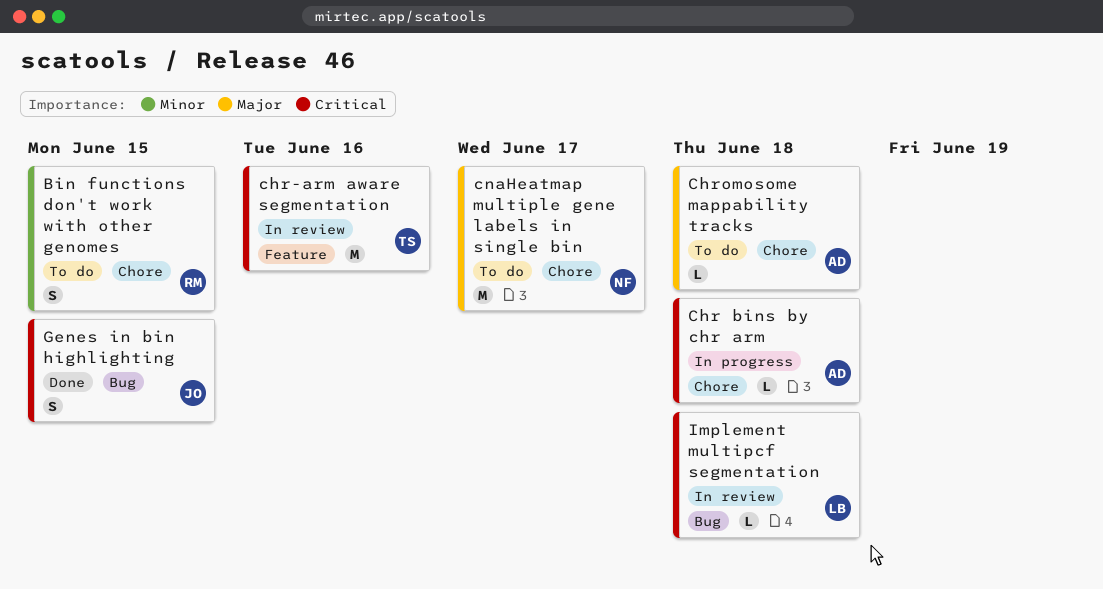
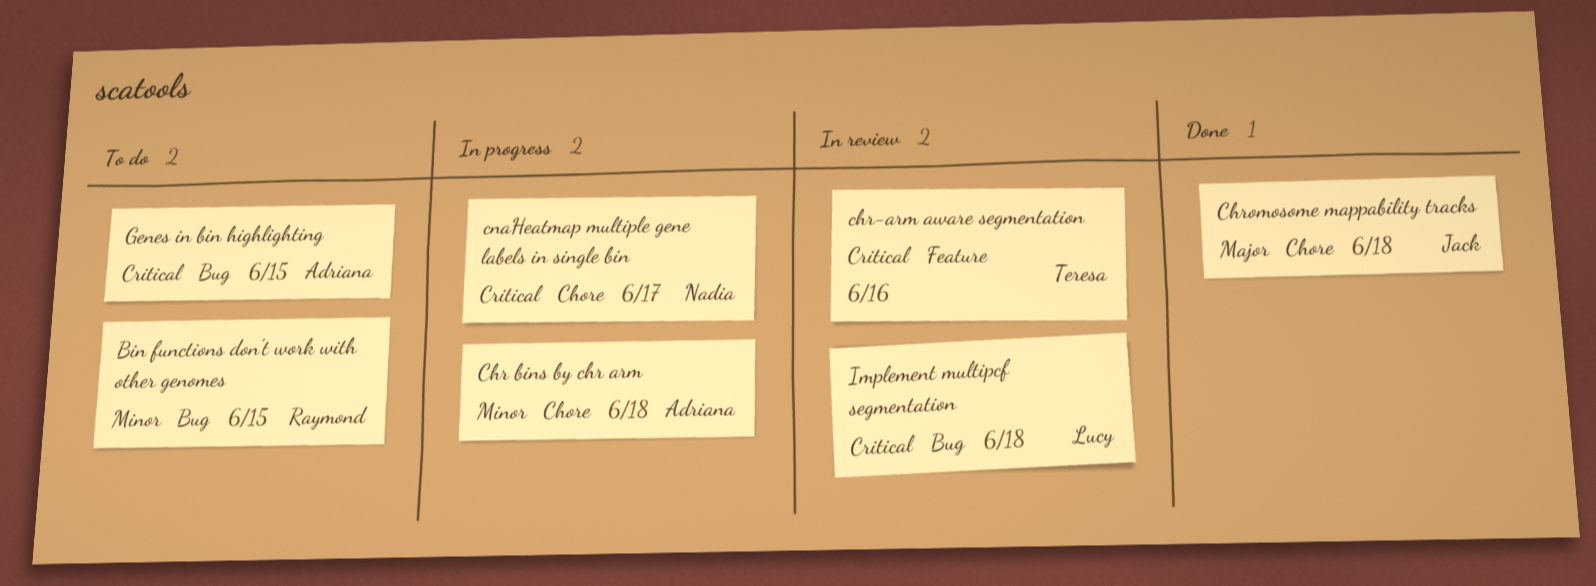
Bin functions don't work with other genomes, label: Chore -> Bug
Chr bins by chr arm, priority: Critical -> Minor
Chromosome mappability tracks, status: To do -> Done
Chromosome mappability tracks, owner: Adriana -> Jack
cnaHeatmap multiple gene labels in single bin, status: To do -> In progress
cnaHeatmap multiple gene labels in single bin, priority: Major -> Critical
Genes in bin highlighting, status: Done -> To do
Genes in bin highlighting, owner: Jack -> Adriana

